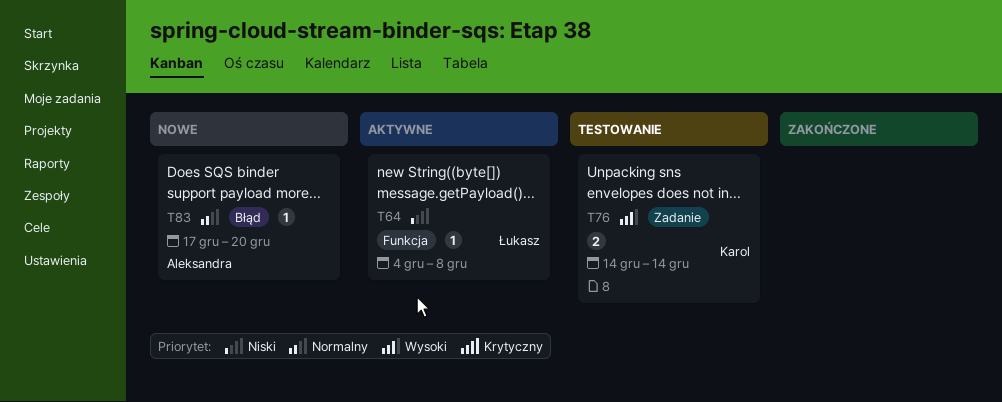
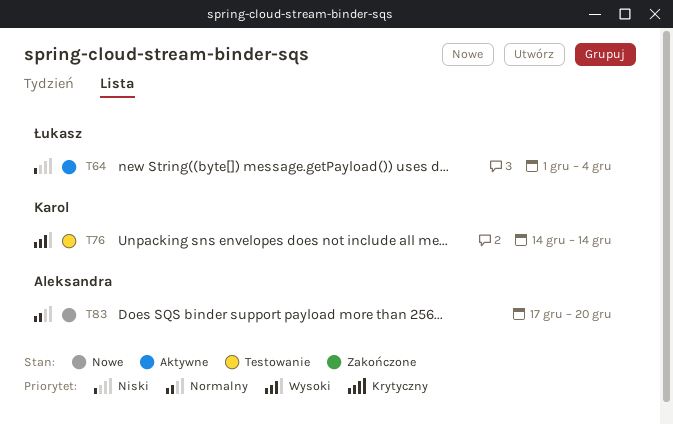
T64, start: Dec 4 -> Dec 1
T64, due: Dec 8 -> Dec 4

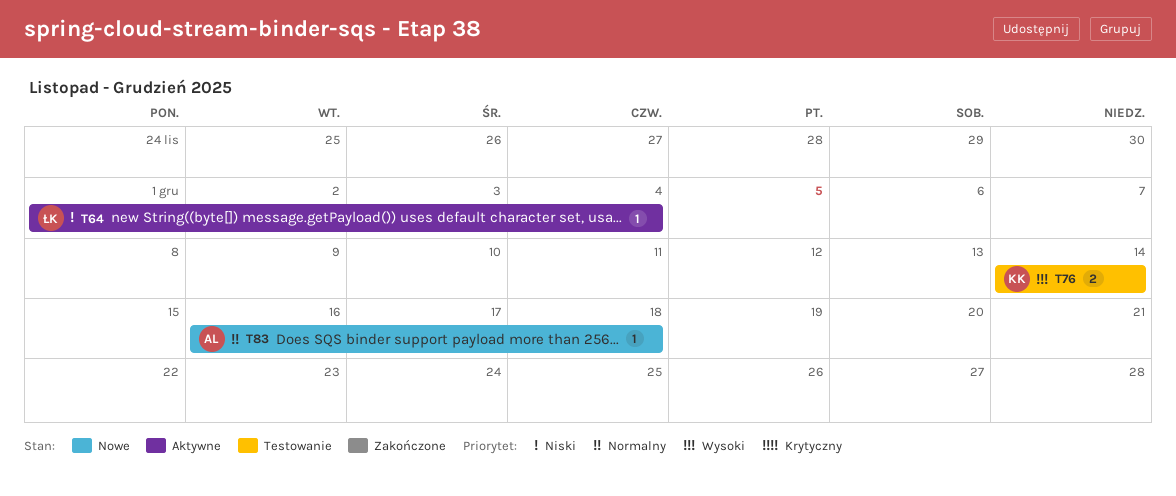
T83, start: Dec 17 -> Dec 16
T83, due: Dec 20 -> Dec 18

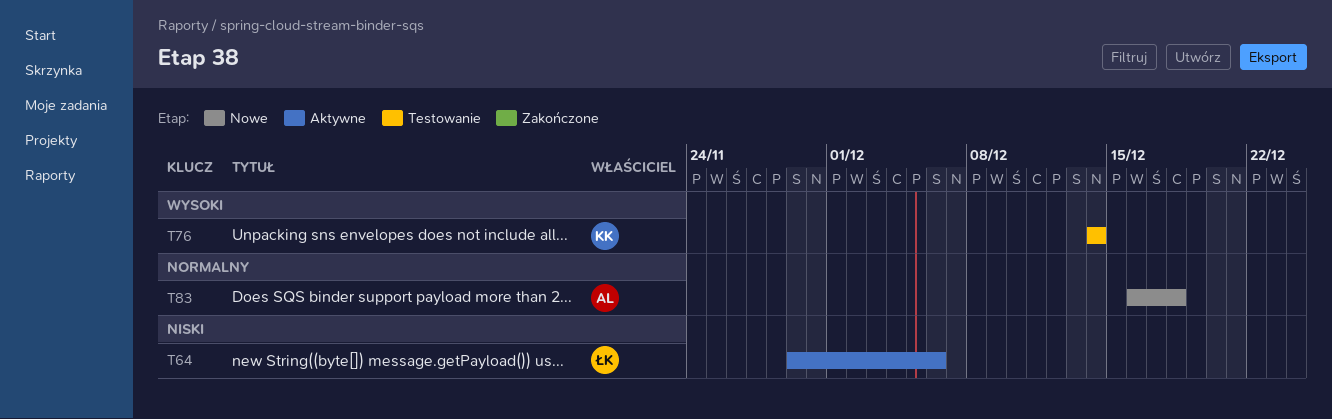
T64, start: Dec 1 -> Nov 29
T64, due: Dec 4 -> Dec 6

